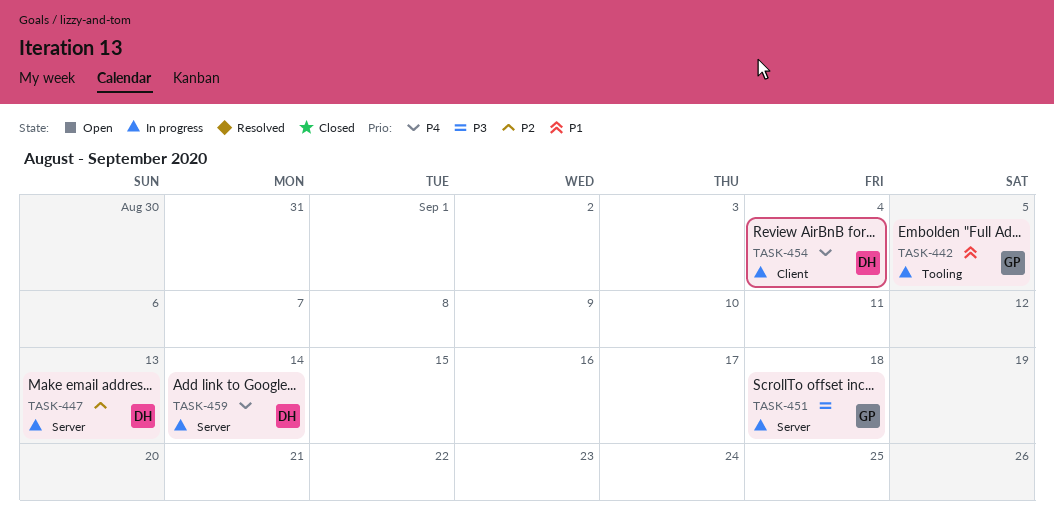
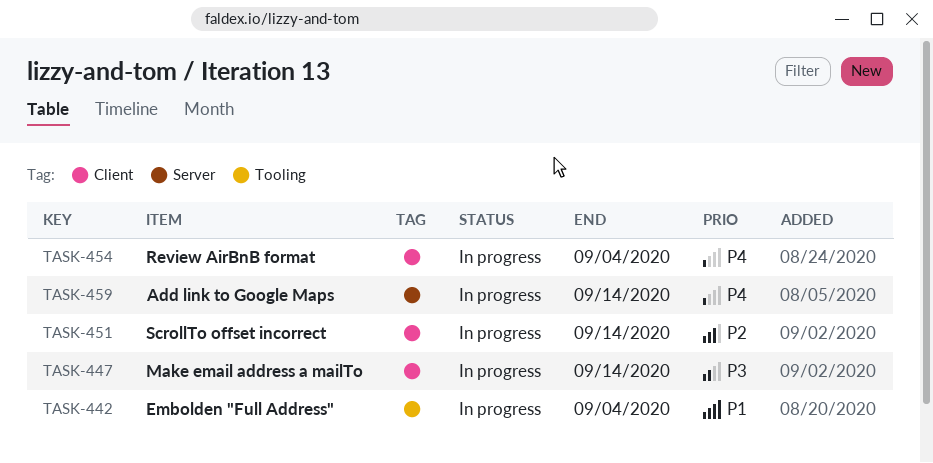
TASK-442, due: Sep 5 -> Sep 4
TASK-447, priority: P2 -> P3
TASK-447, label: Server -> Client
TASK-447, due: Sep 13 -> Sep 14
TASK-451, priority: P3 -> P2
TASK-451, label: Server -> Client
TASK-451, due: Sep 18 -> Sep 14

